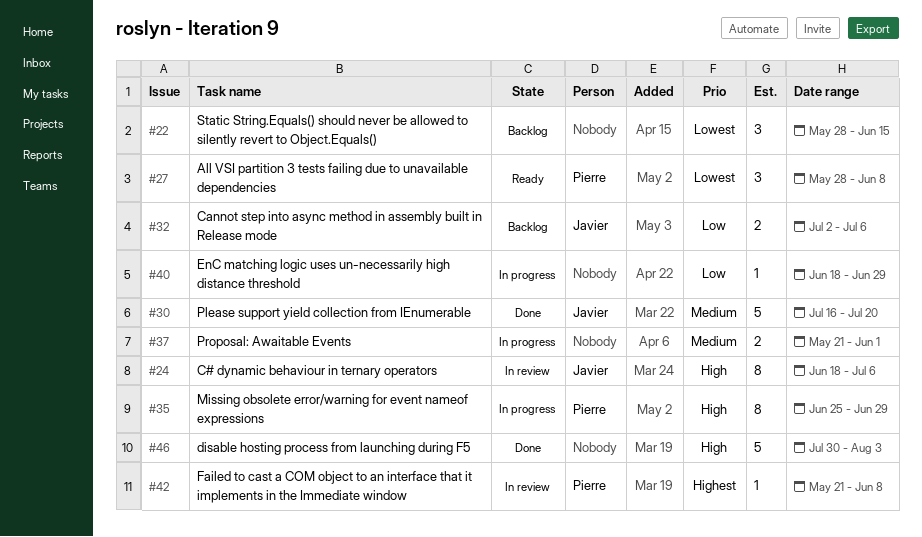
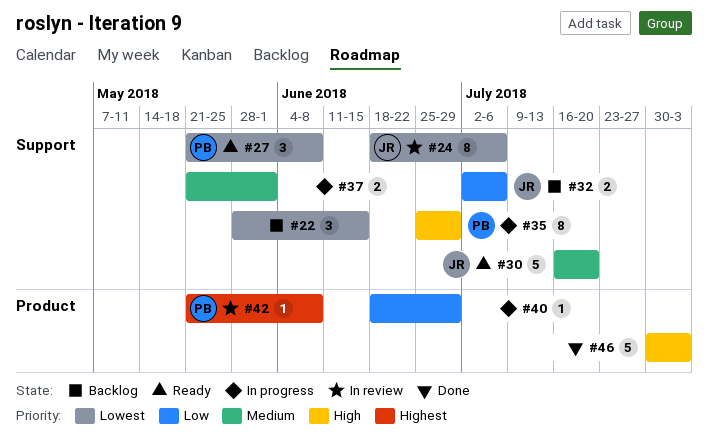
#24, priority: High -> Lowest
#27, start: May 28 -> May 21
#30, status: Done -> Ready

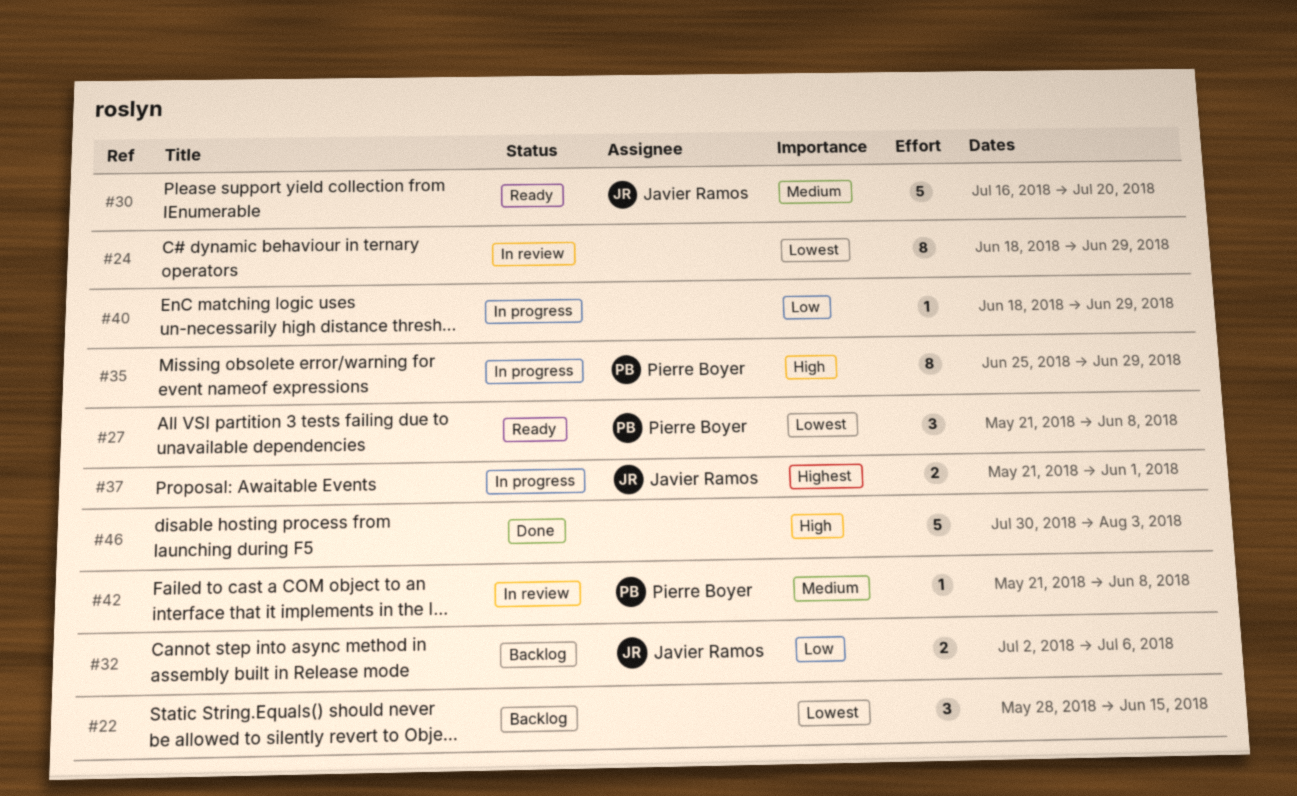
#24, owner: Javier Ramos -> none
#24, due: Jul 6 -> Jun 29
#37, owner: none -> Javier Ramos
#37, priority: Medium -> Highest
#42, priority: Highest -> Medium

